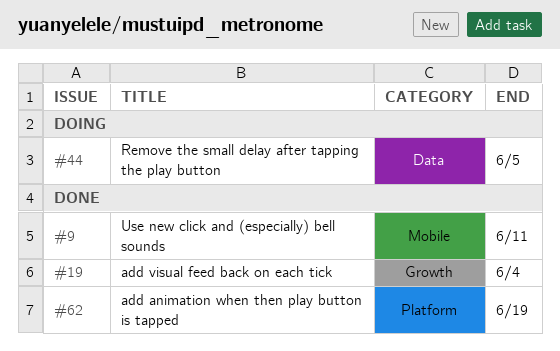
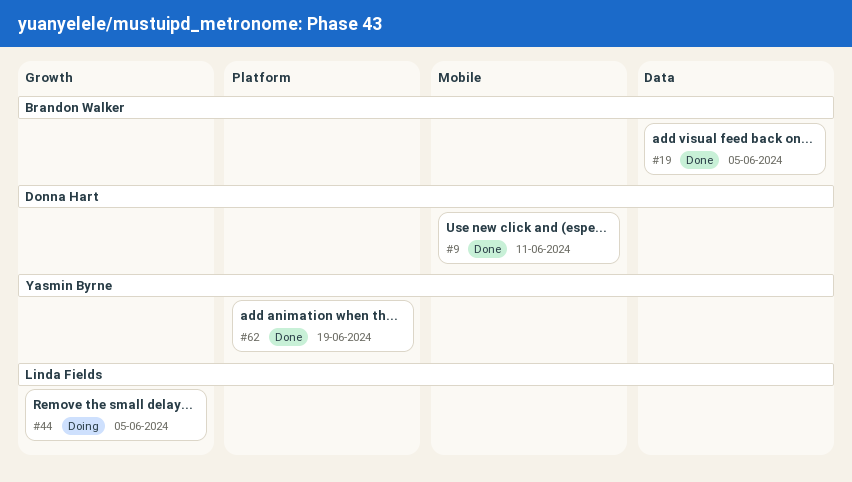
#19, label: Growth -> Data
#19, due: Jun 4 -> Jun 5
#44, label: Data -> Growth

